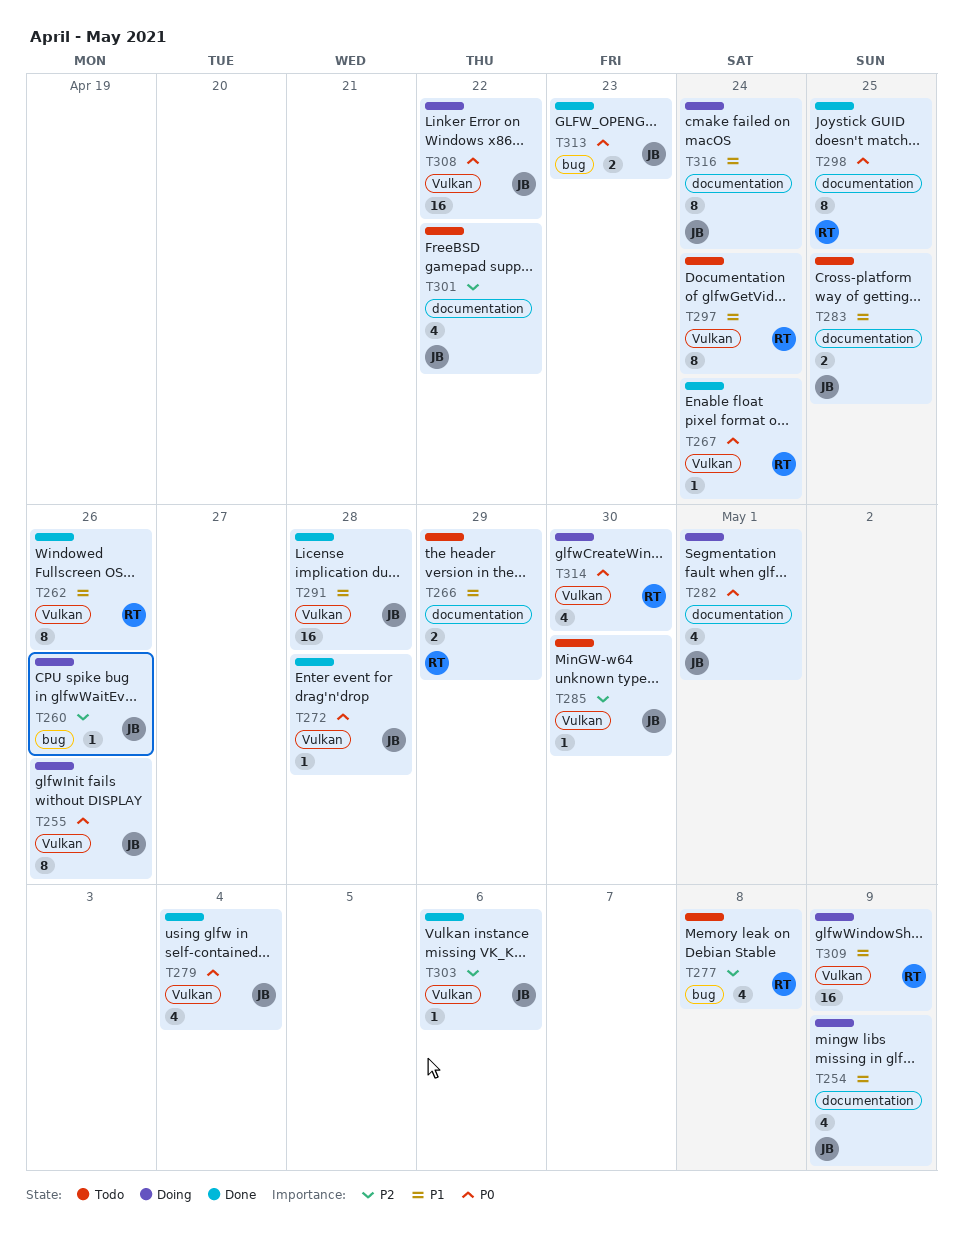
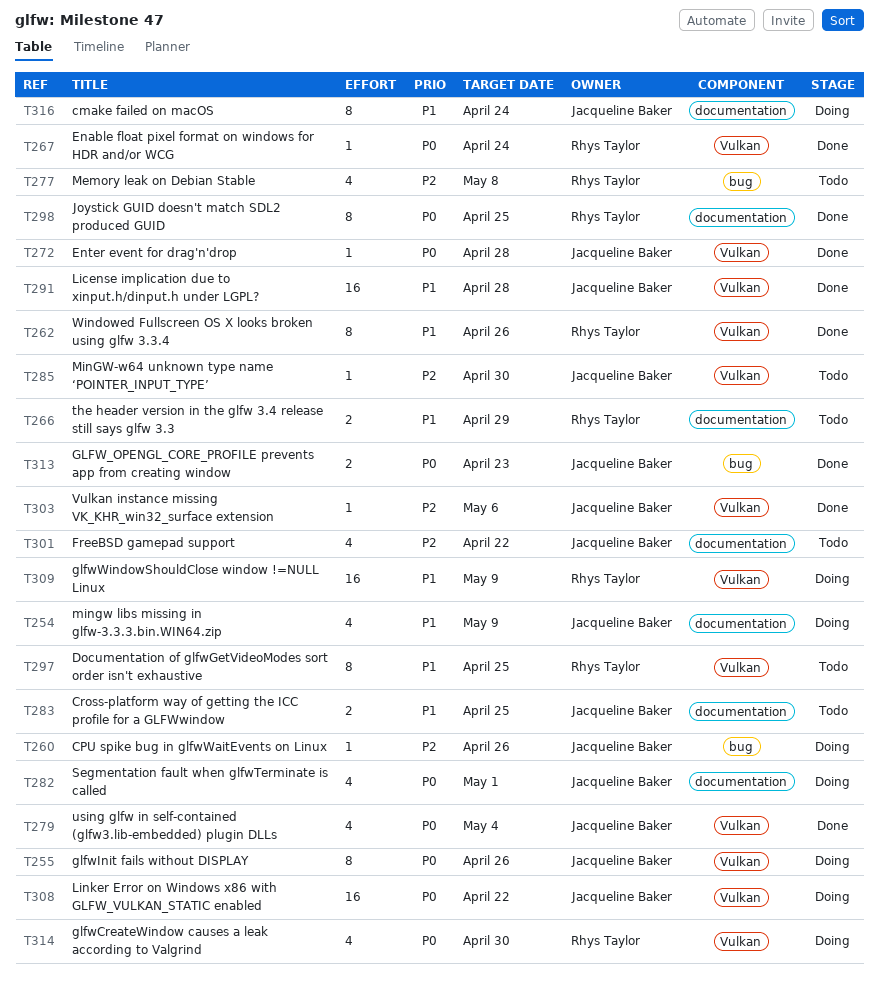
T297, due: Apr 24 -> Apr 25

